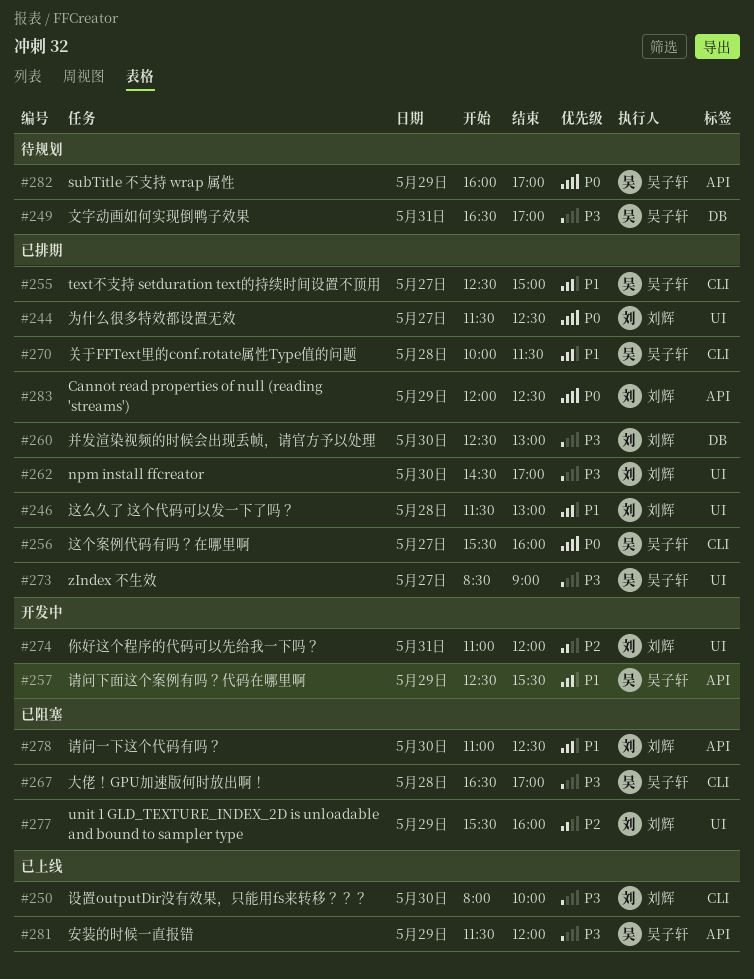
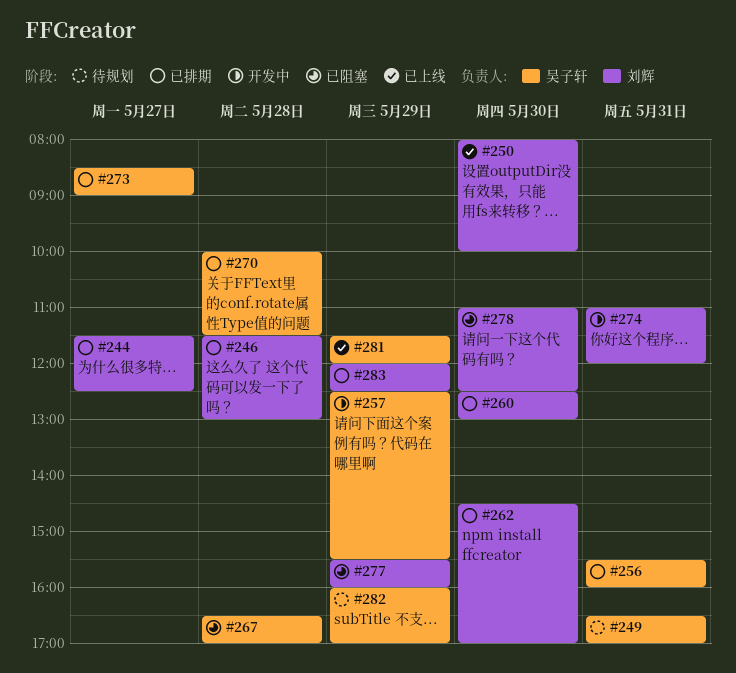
#255: present -> none
#256, day: May 27 -> May 31

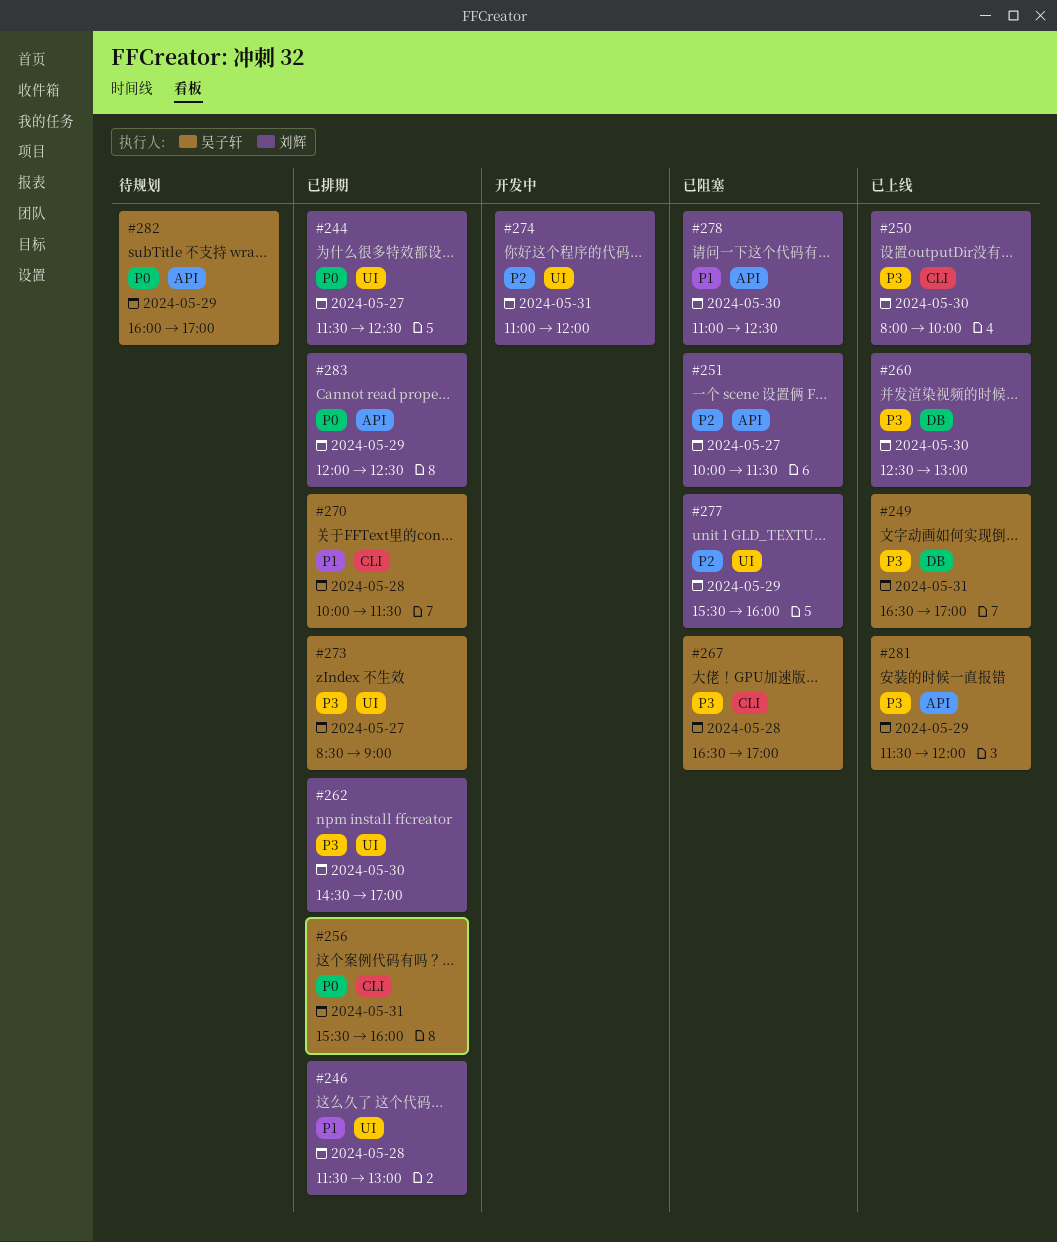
#249, status: 待规划 -> 已上线
#251: none -> present
#257: present -> none
#260, status: 已排期 -> 已上线

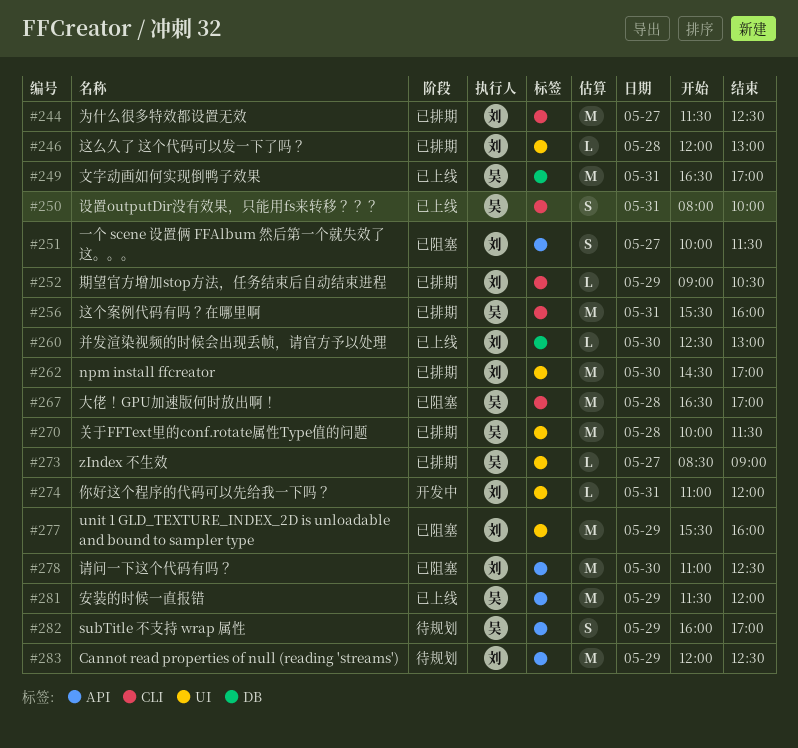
#244, label: UI -> CLI
#246, begins: 11:30 -> 12:00
#250, owner: 刘辉 -> 吴子轩
#250, day: May 30 -> May 31
#252: none -> present
#270, label: CLI -> UI
#283, status: 已排期 -> 待规划

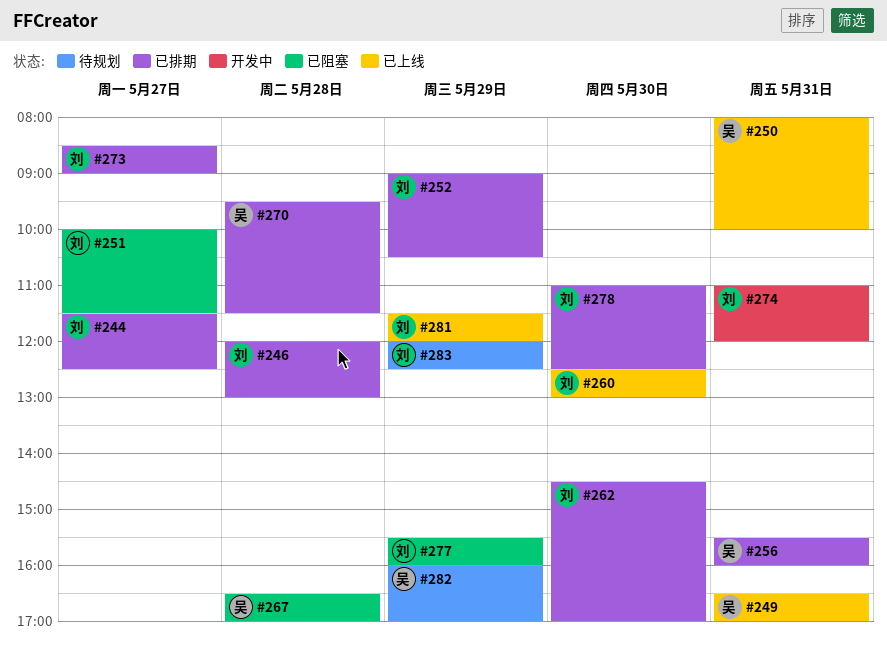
#270, begins: 10:00 -> 09:30
#273, owner: 吴 -> 刘
#278, status: 已阻塞 -> 已排期
#281, owner: 吴 -> 刘

